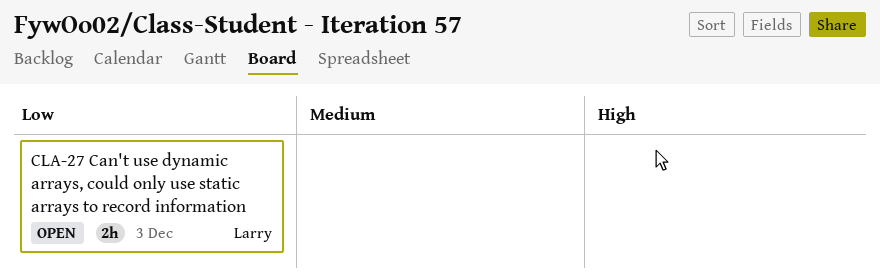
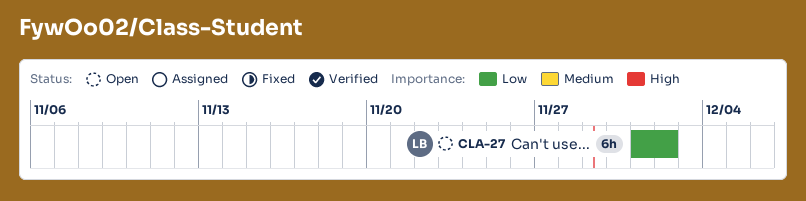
CLA-27, estimate: 2h -> 6h
CLA-27, due: Dec 3 -> Dec 2

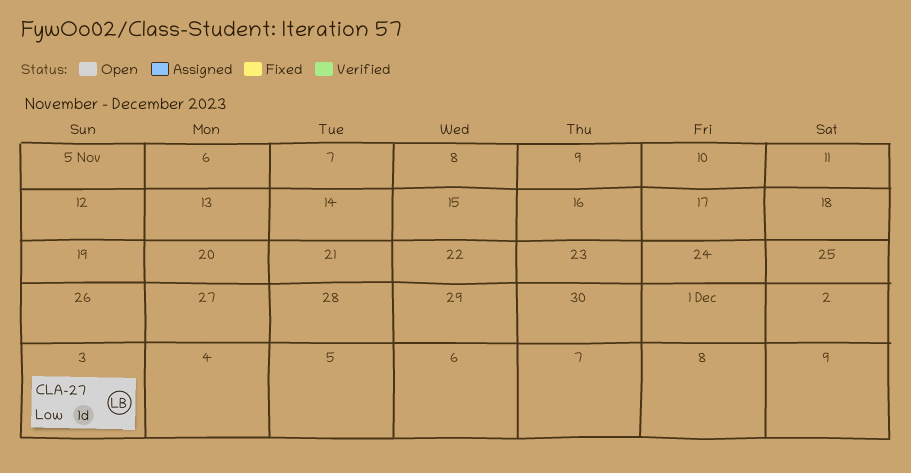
CLA-27, estimate: 6h -> 1d
CLA-27, due: Dec 2 -> Dec 3

